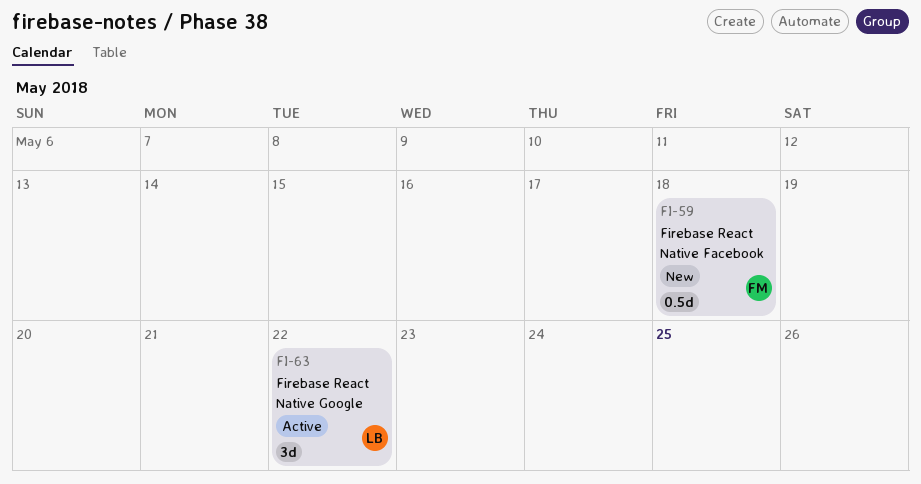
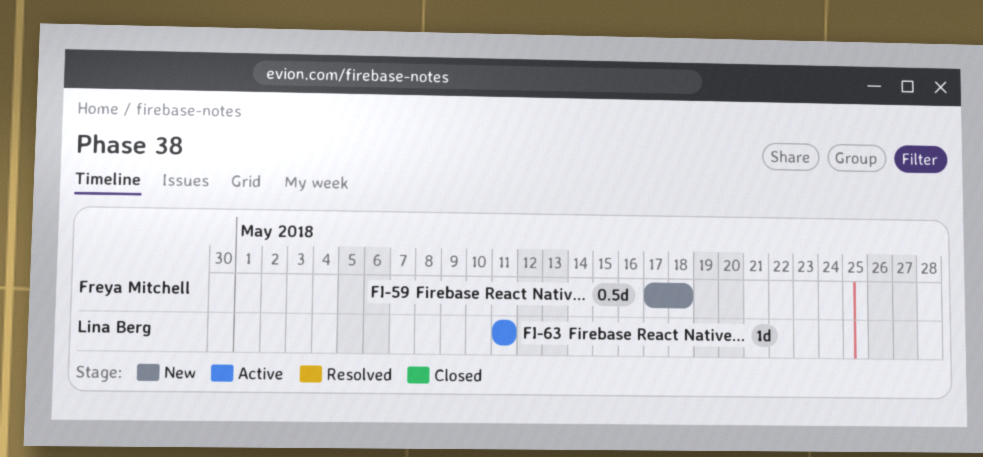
FI-63, estimate: 3d -> 1d
FI-63, due: May 22 -> May 11

